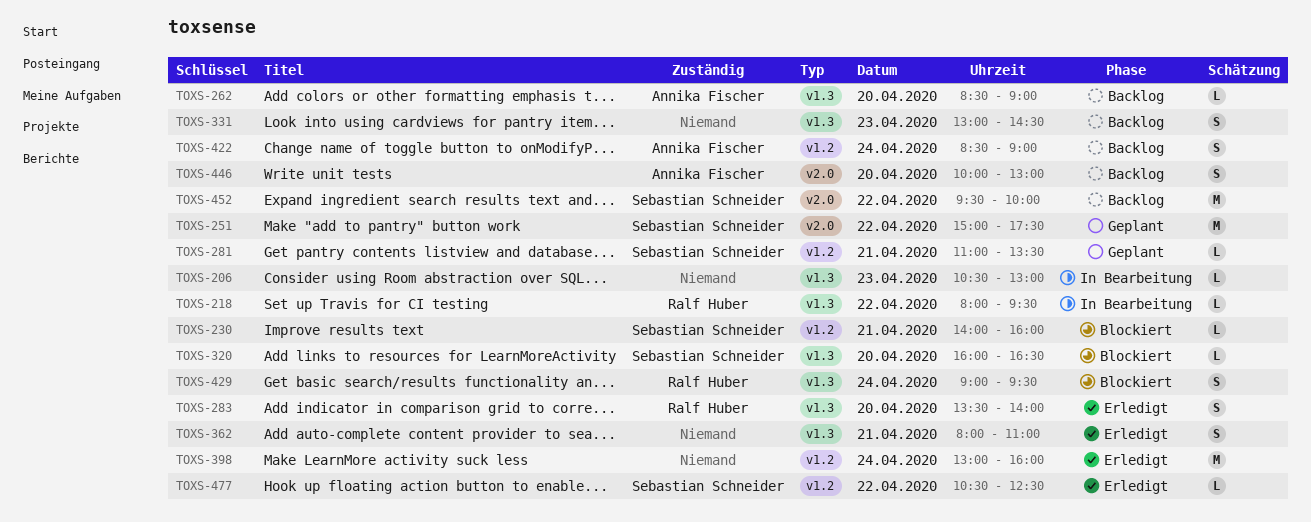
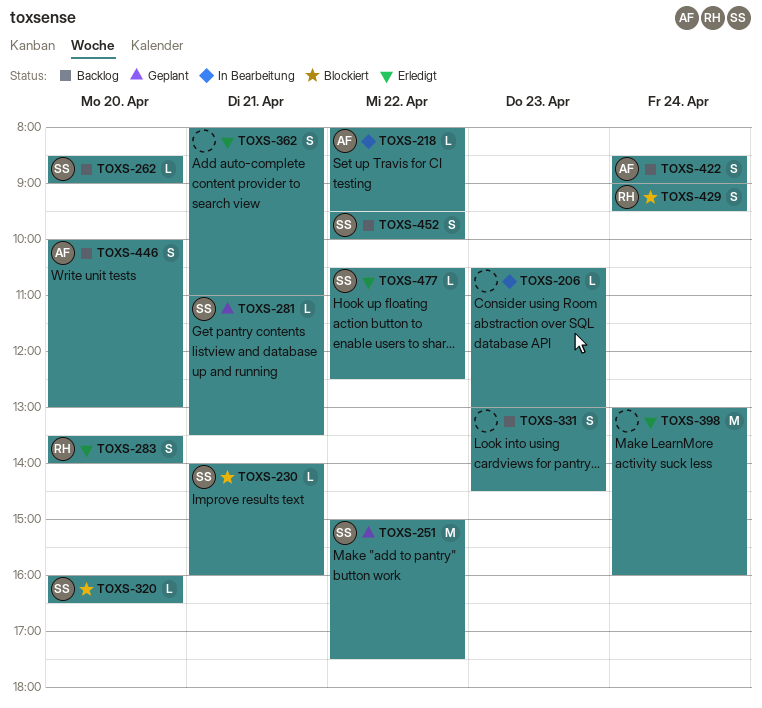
TOXS-218, owner: Ralf Huber -> Annika Fischer
TOXS-262, owner: Annika Fischer -> Sebastian Schneider
TOXS-452, estimate: M -> S

